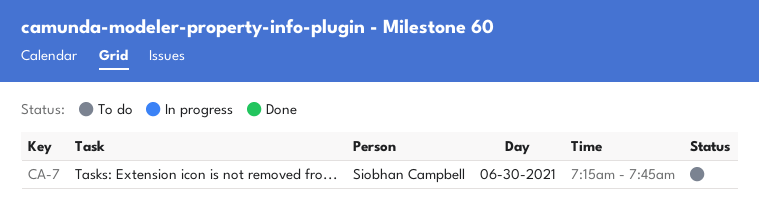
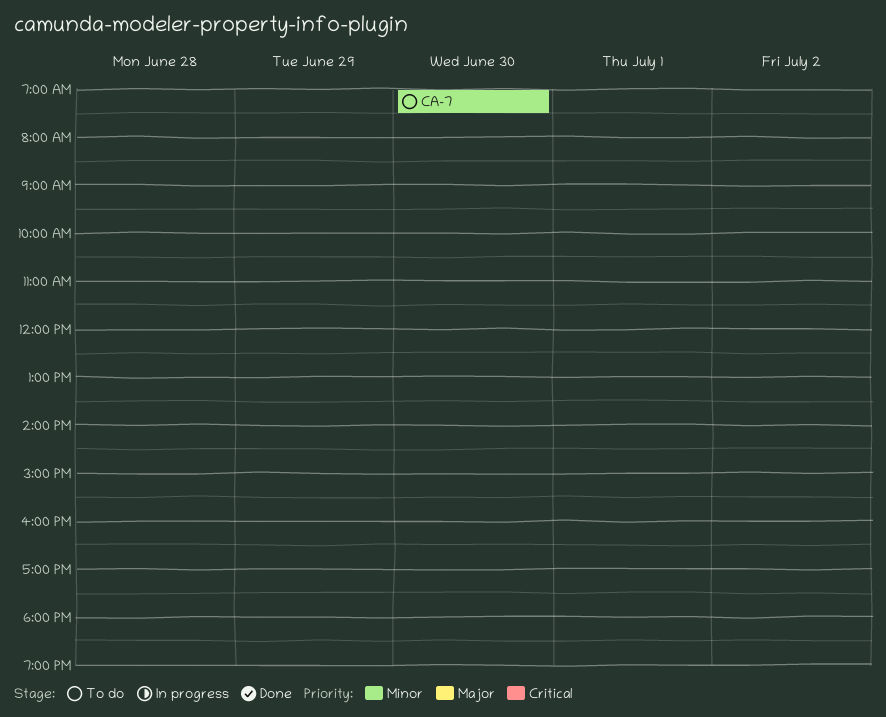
CA-7, begins: 07:15 -> 07:00
CA-7, ends: 07:45 -> 07:30

